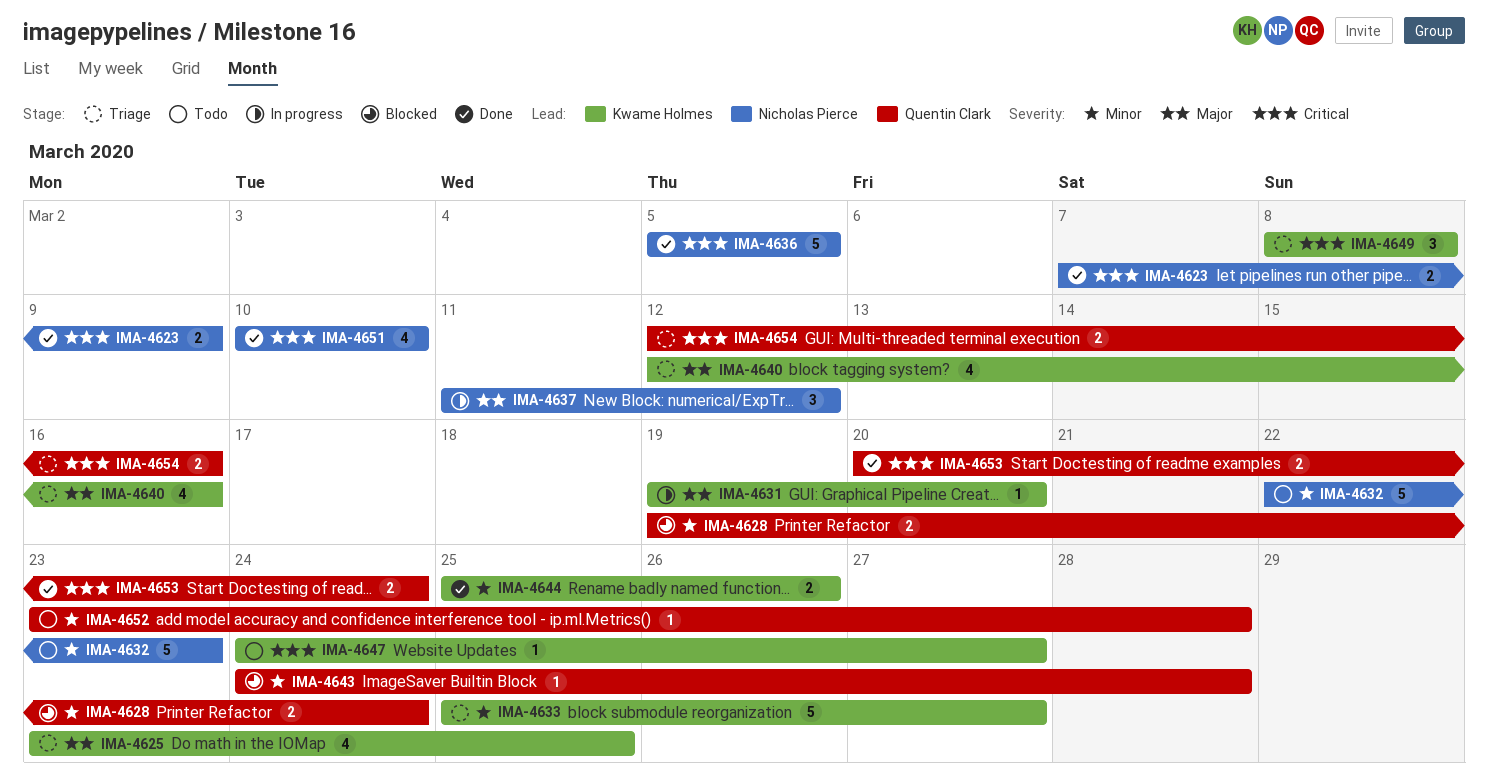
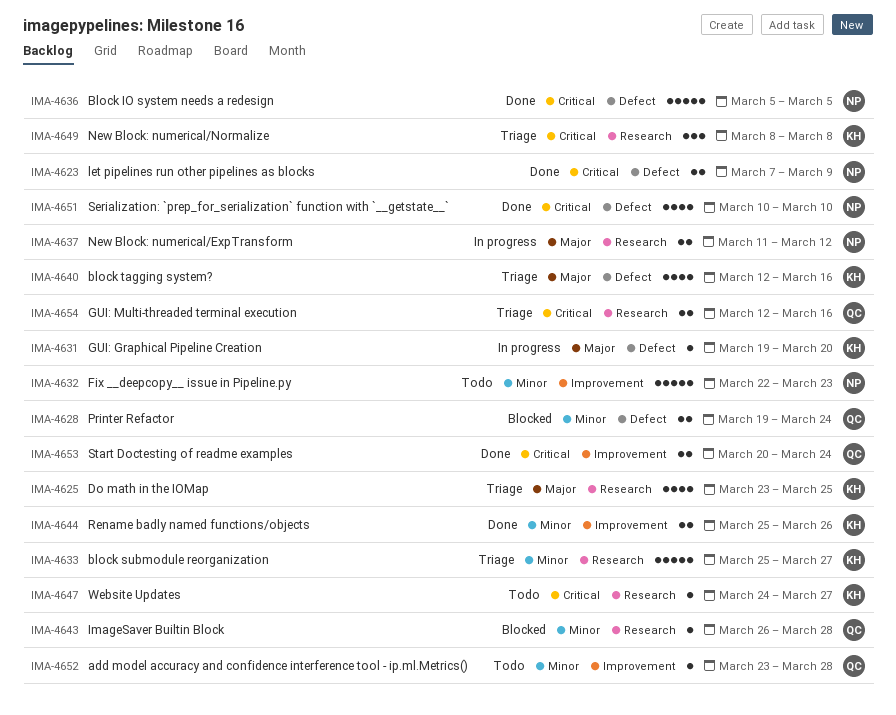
IMA-4637, estimate: 3 -> 2
IMA-4643, start: Mar 24 -> Mar 26

